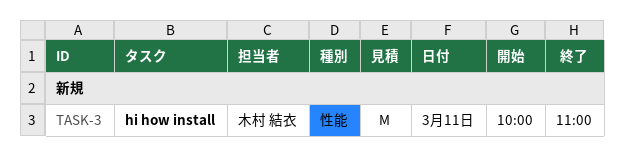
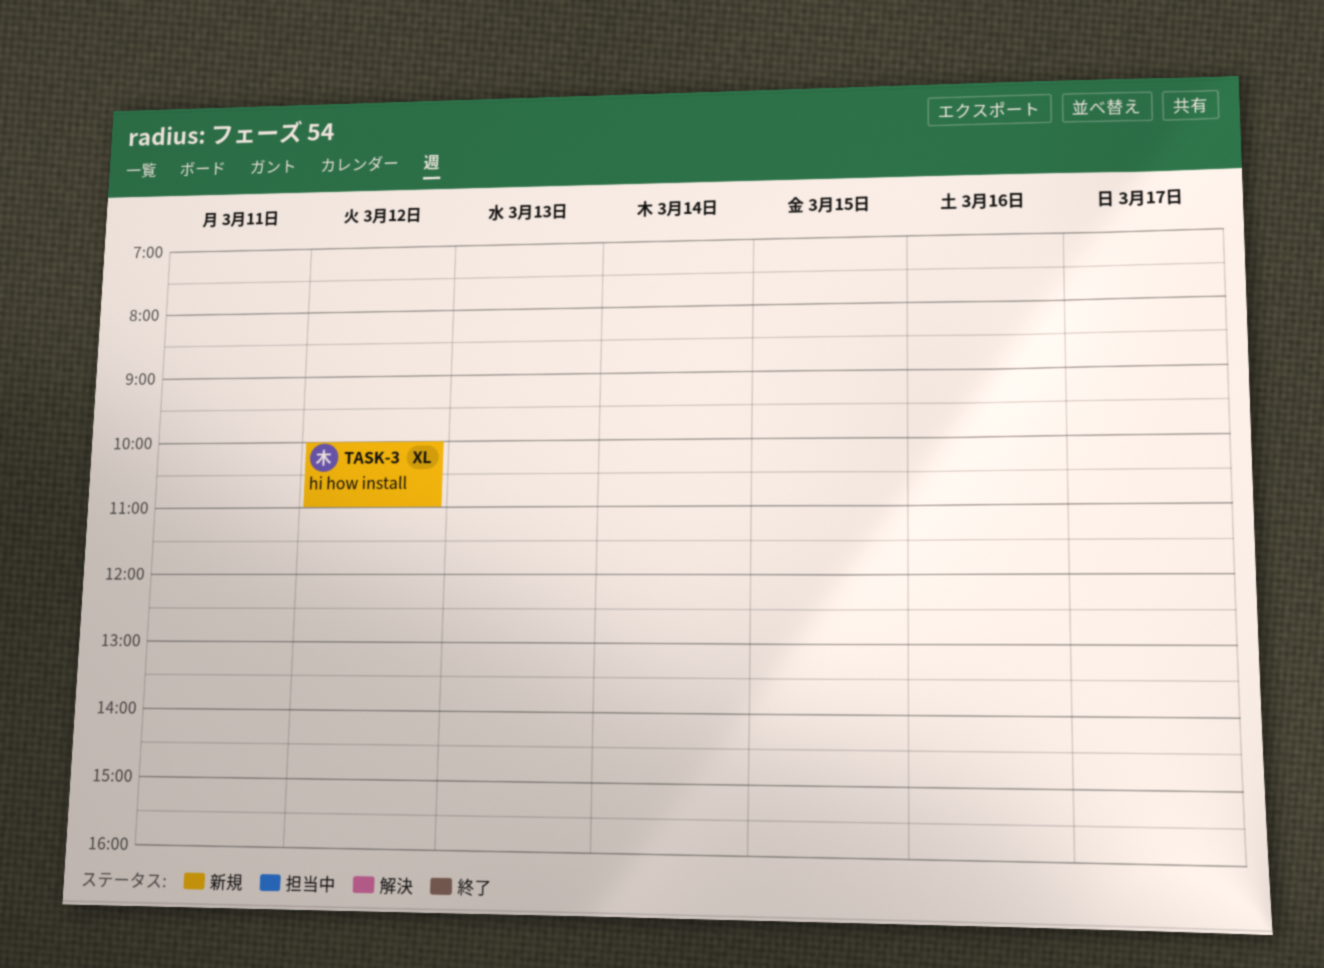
TASK-3, estimate: M -> XL
TASK-3, day: Mar 11 -> Mar 12

